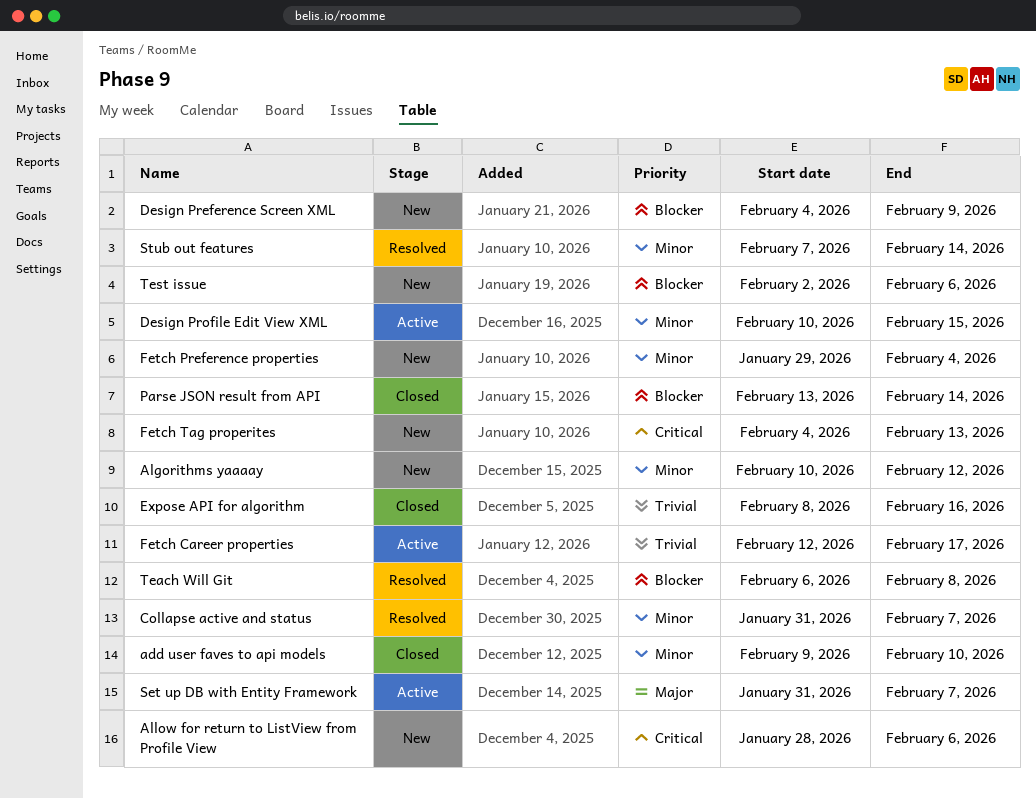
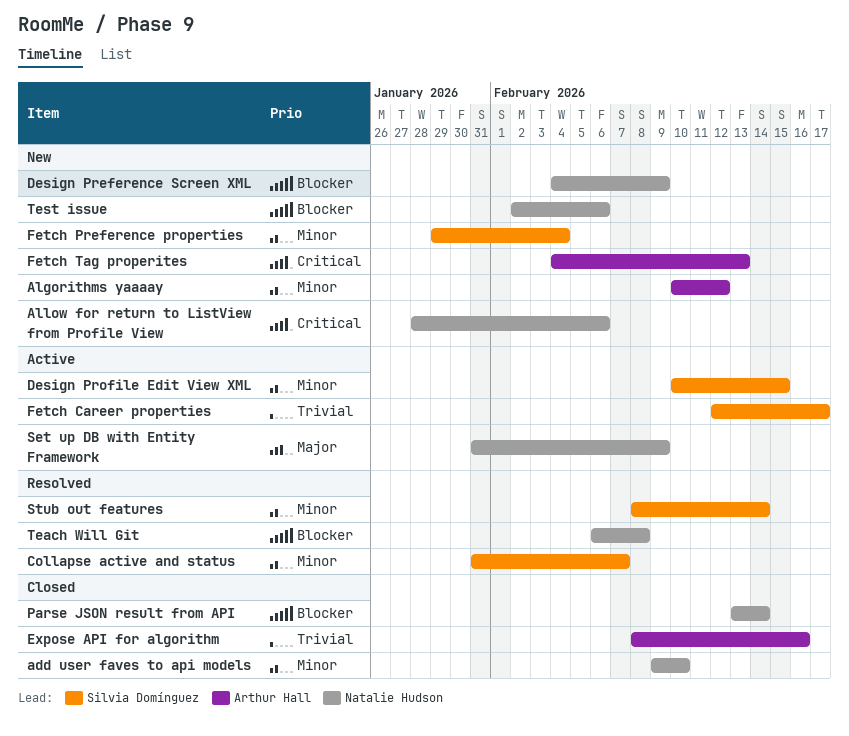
Set up DB with Entity Framework, due: Feb 7 -> Feb 9
Stub out features, start: Feb 7 -> Feb 8

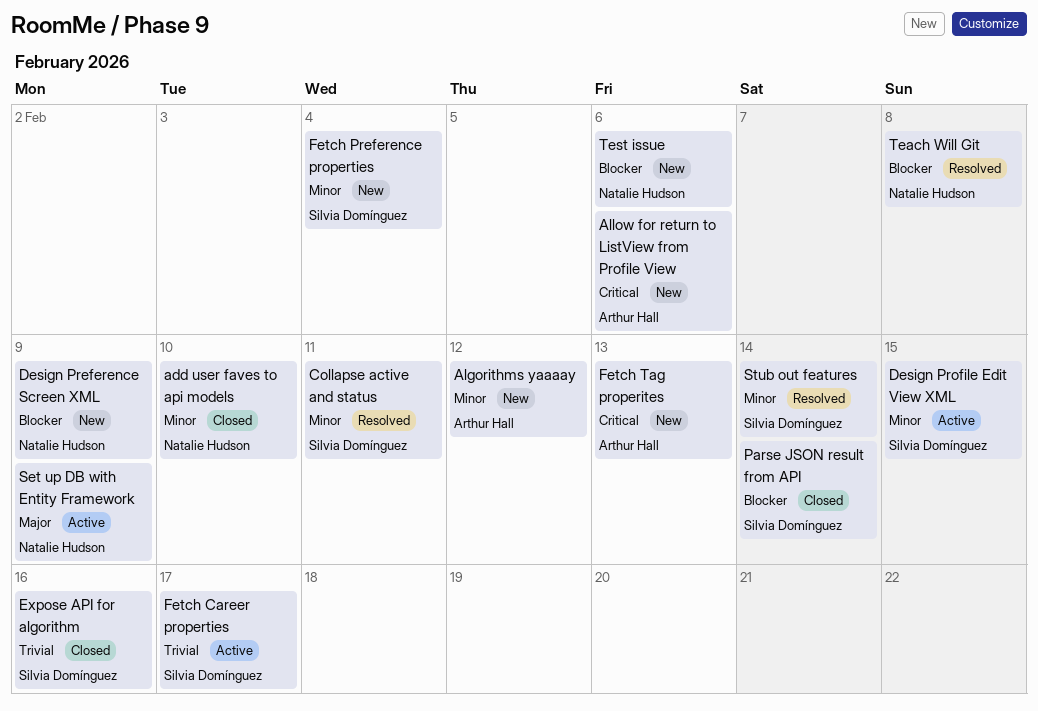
Allow for return to ListView from Profile View, owner: Natalie Hudson -> Arthur Hall
Collapse active and status, due: Feb 7 -> Feb 11
Expose API for algorithm, owner: Arthur Hall -> Silvia Domínguez
Parse JSON result from API, owner: Natalie Hudson -> Silvia Domínguez

